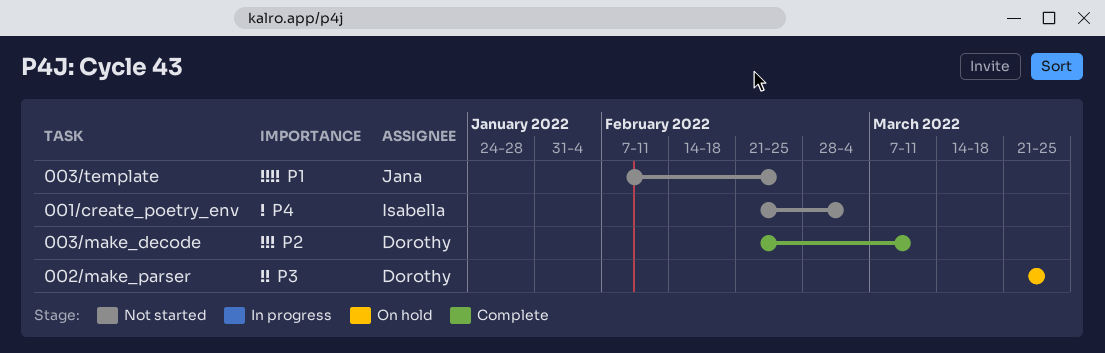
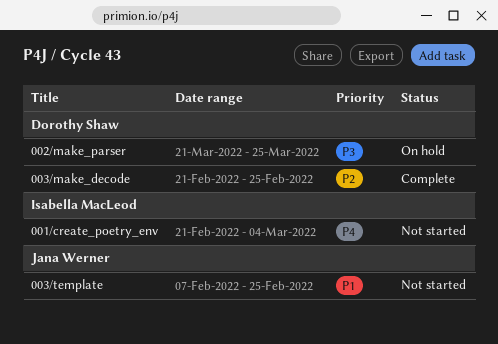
003/make_decode, due: Mar 11 -> Feb 25

